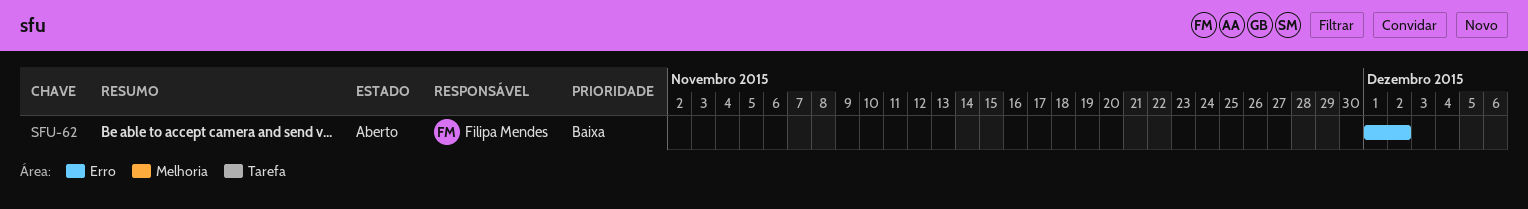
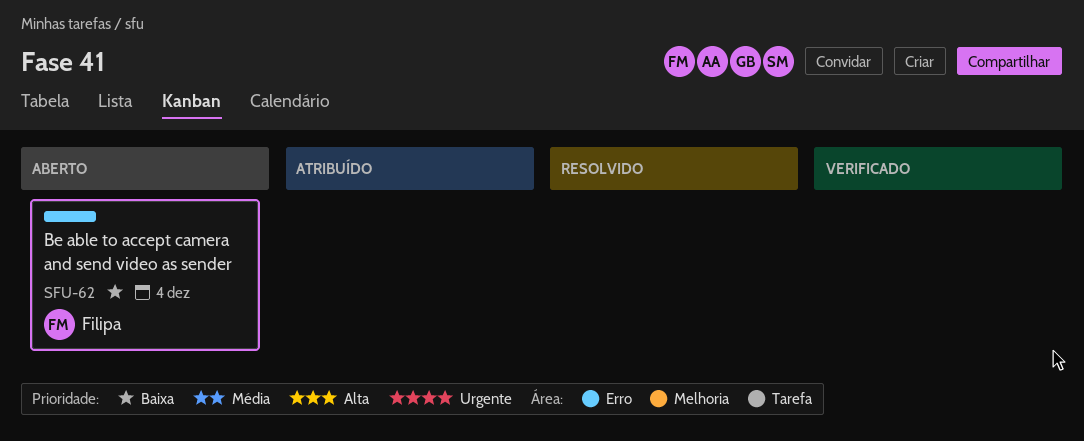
SFU-62, due: Dec 2 -> Dec 4

